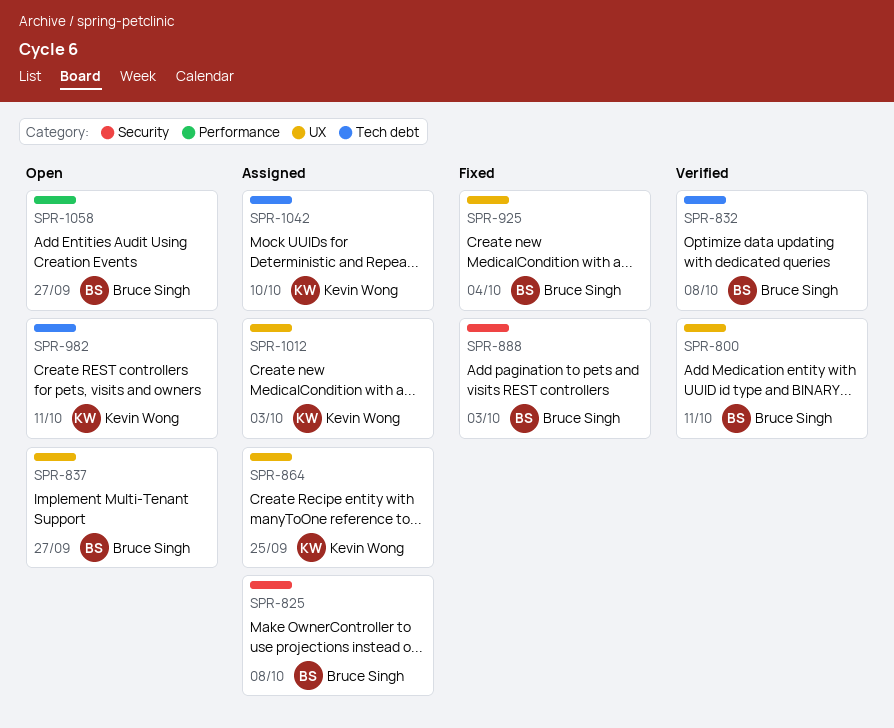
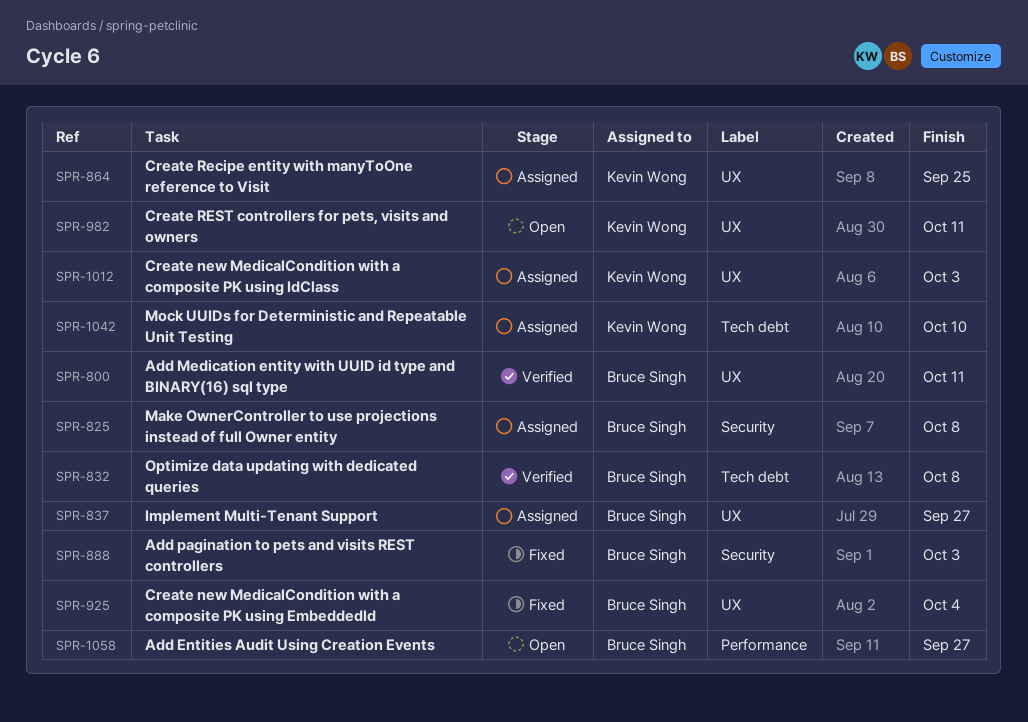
SPR-837, status: Open -> Assigned
SPR-982, label: Tech debt -> UX

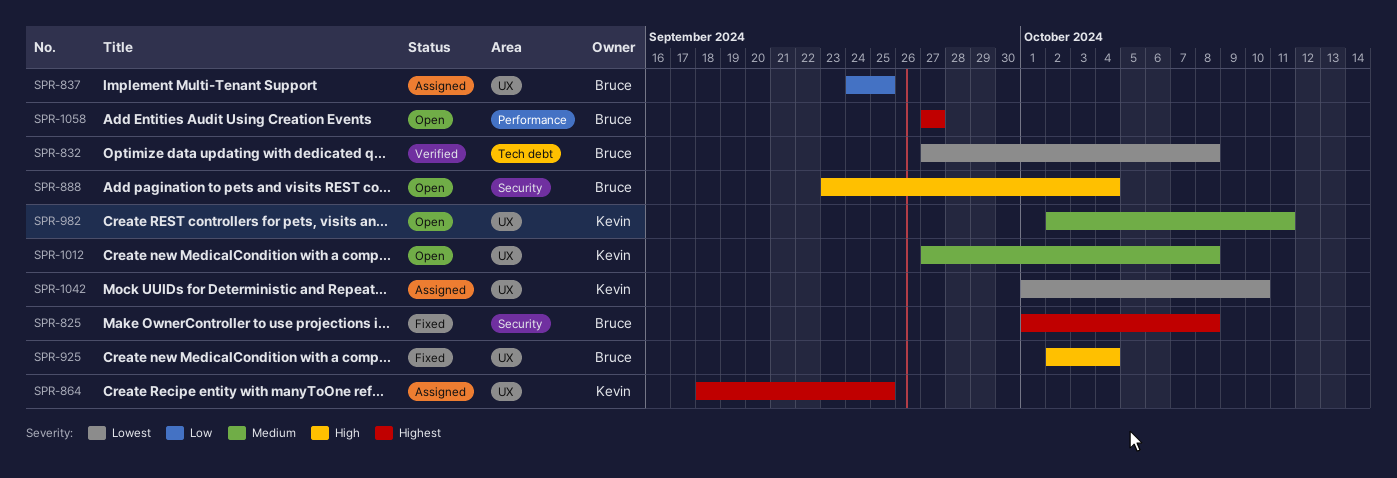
SPR-800: present -> none
SPR-825, status: Assigned -> Fixed
SPR-837, due: Sep 27 -> Sep 25
SPR-888, status: Fixed -> Open
SPR-888, due: Oct 3 -> Oct 4
SPR-1012, status: Assigned -> Open
SPR-1012, due: Oct 3 -> Oct 8
SPR-1042, label: Tech debt -> UX

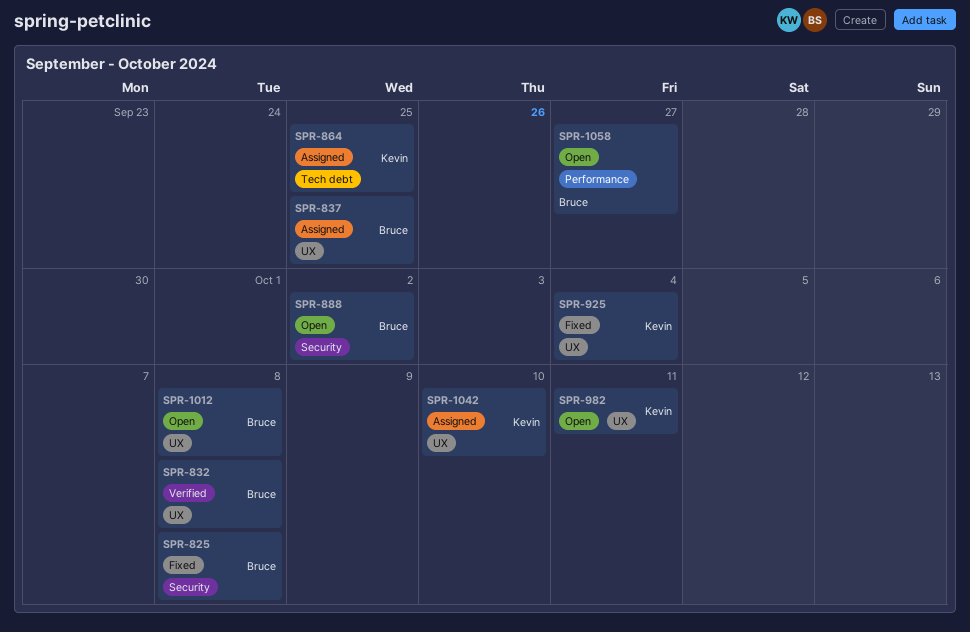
SPR-832, label: Tech debt -> UX
SPR-864, label: UX -> Tech debt
SPR-888, due: Oct 4 -> Oct 2
SPR-925, owner: Bruce -> Kevin
SPR-1012, owner: Kevin -> Bruce

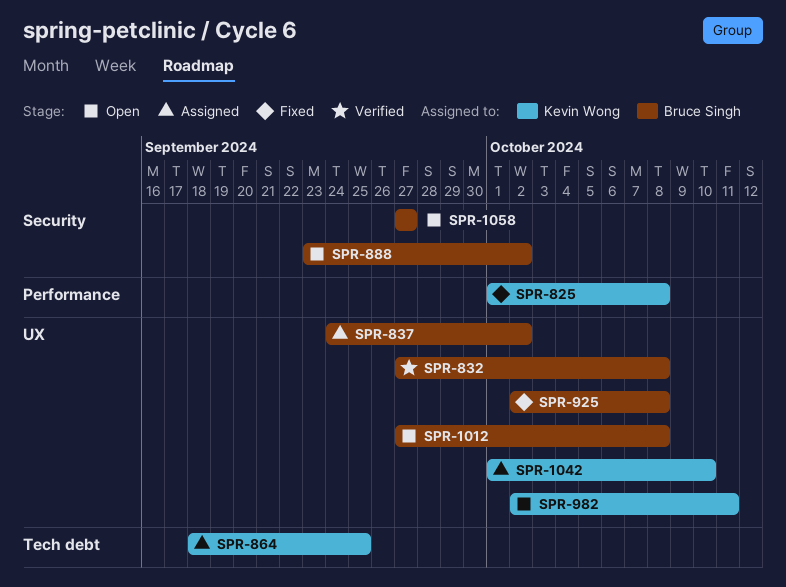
SPR-825, owner: Bruce Singh -> Kevin Wong
SPR-825, label: Security -> Performance
SPR-837, due: Sep 25 -> Oct 2
SPR-925, owner: Kevin Wong -> Bruce Singh
SPR-925, due: Oct 4 -> Oct 8
SPR-1058, label: Performance -> Security

